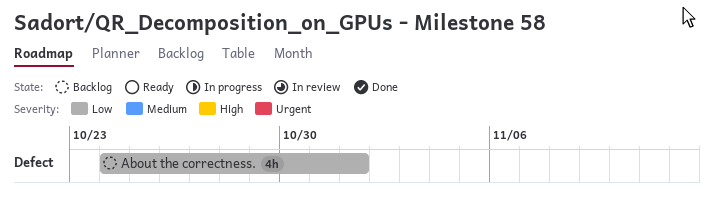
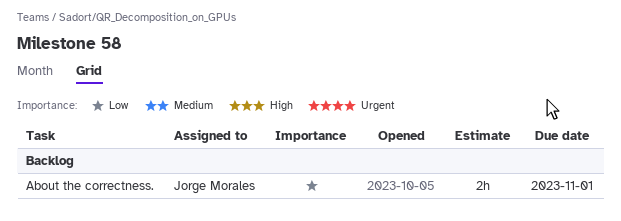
About the correctness., estimate: 4h -> 2h

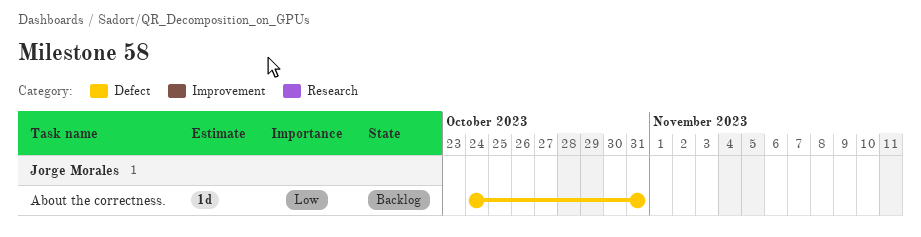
About the correctness., estimate: 2h -> 1d
About the correctness., due: Nov 1 -> Oct 31

